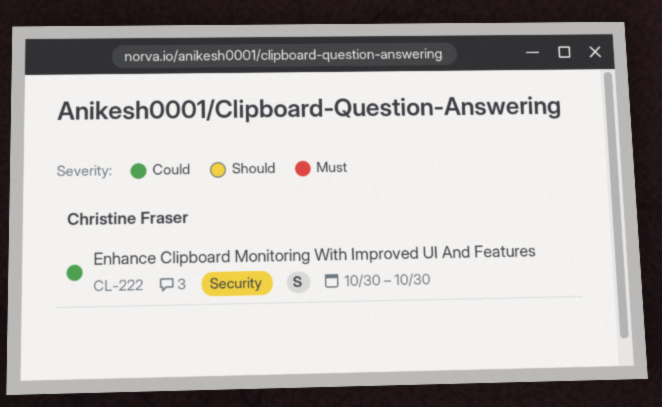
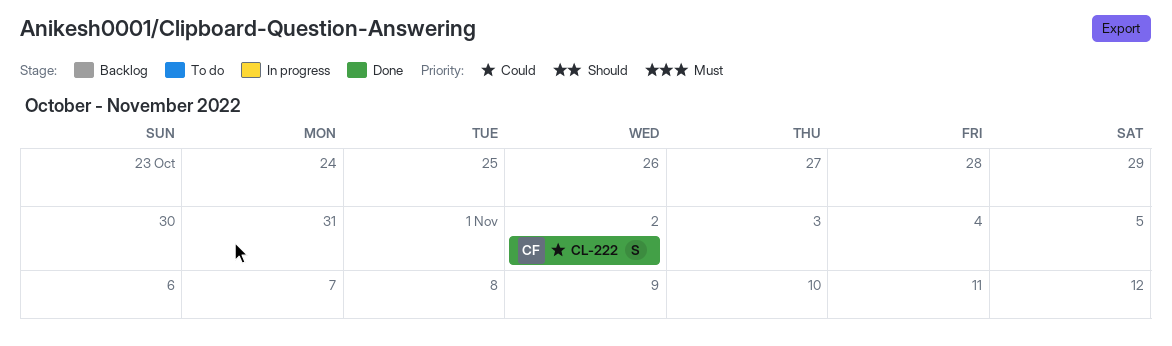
CL-222, start: Oct 30 -> Nov 2
CL-222, due: Oct 30 -> Nov 2

